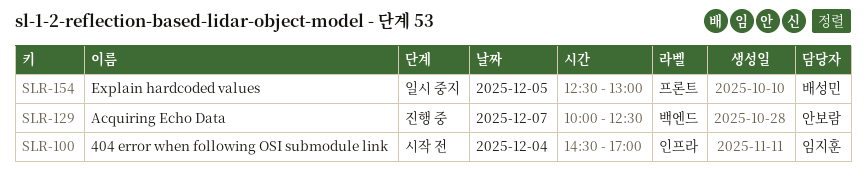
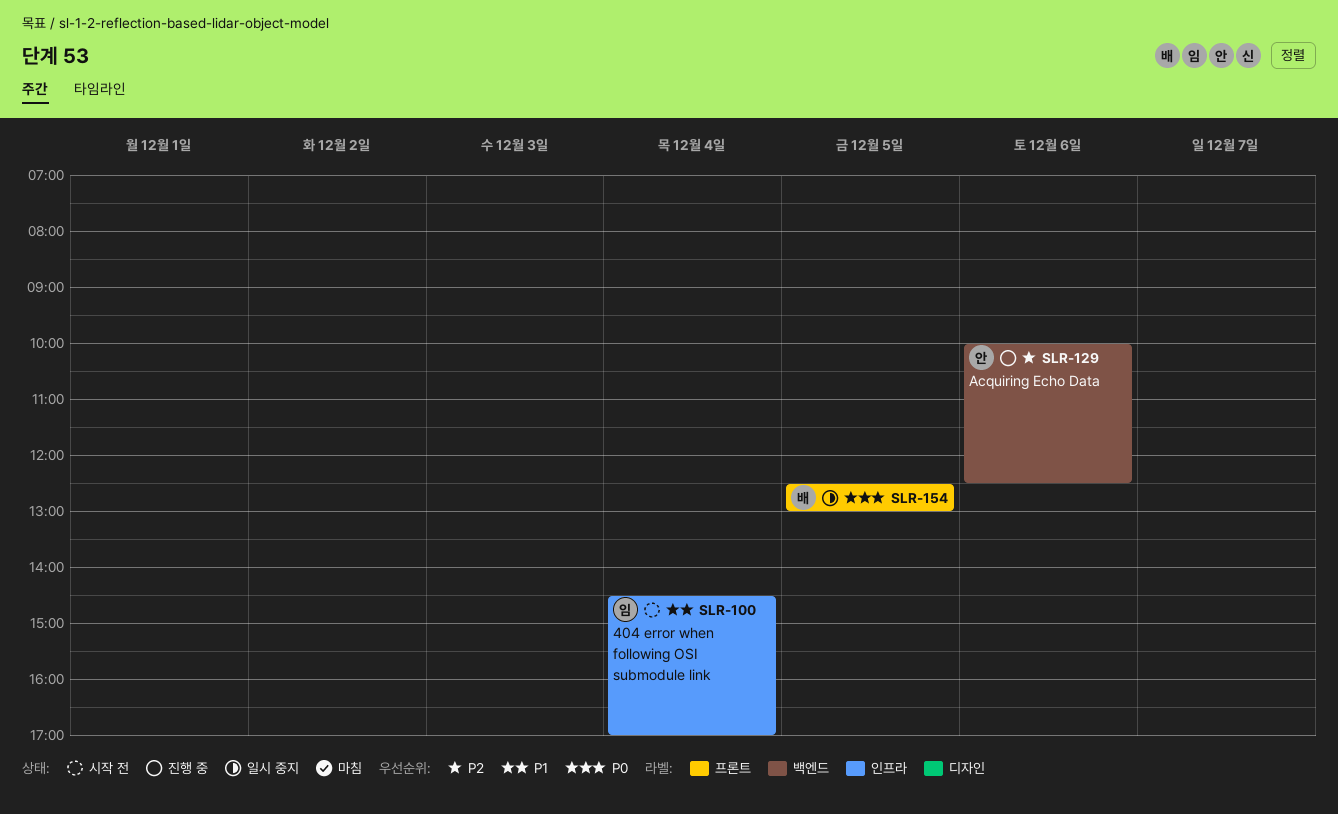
SLR-129, day: Dec 7 -> Dec 6

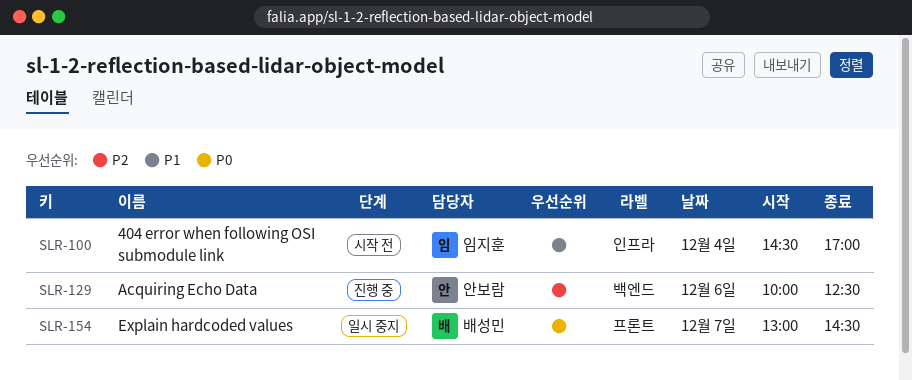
SLR-154, day: Dec 5 -> Dec 7
SLR-154, begins: 12:30 -> 13:00
SLR-154, ends: 13:00 -> 14:30

